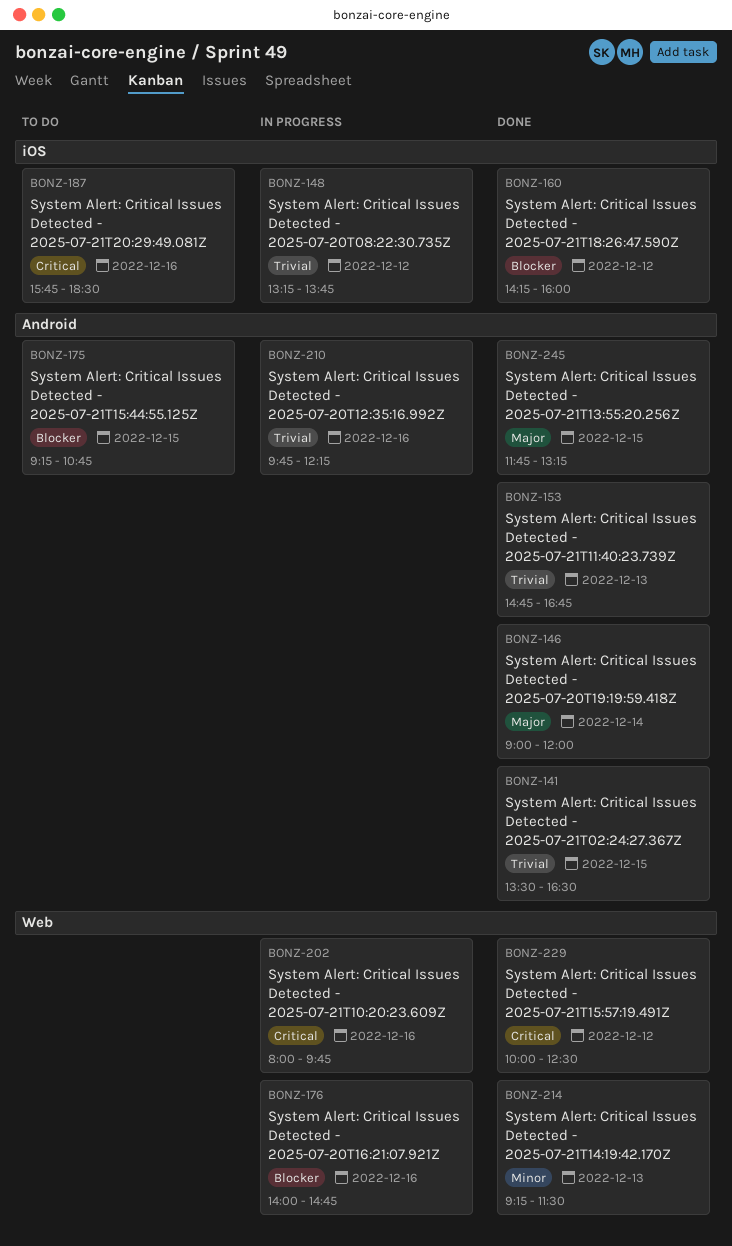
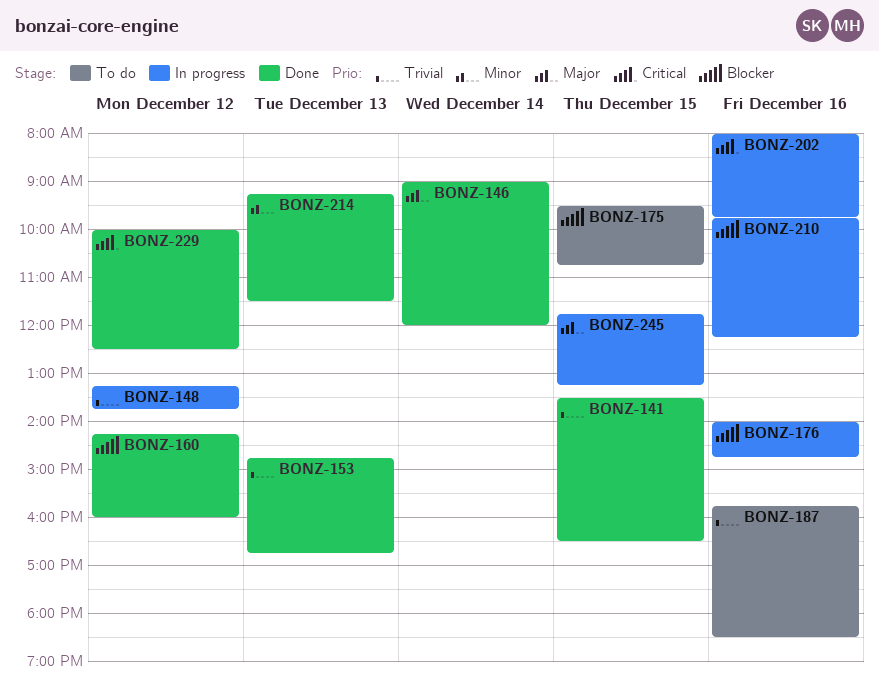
BONZ-175, begins: 09:15 -> 09:30
BONZ-187, priority: Critical -> Trivial
BONZ-210, priority: Trivial -> Blocker
BONZ-245, status: Done -> In progress

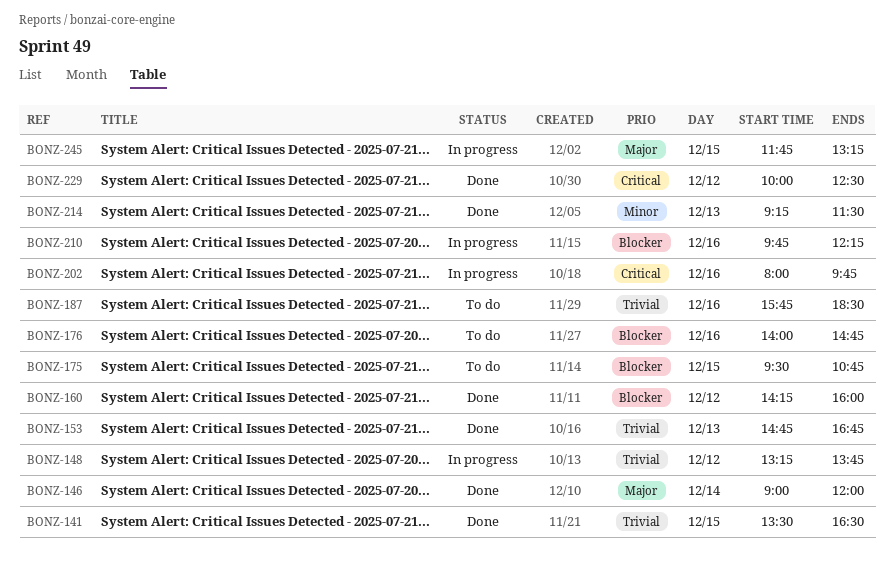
BONZ-176, status: In progress -> To do

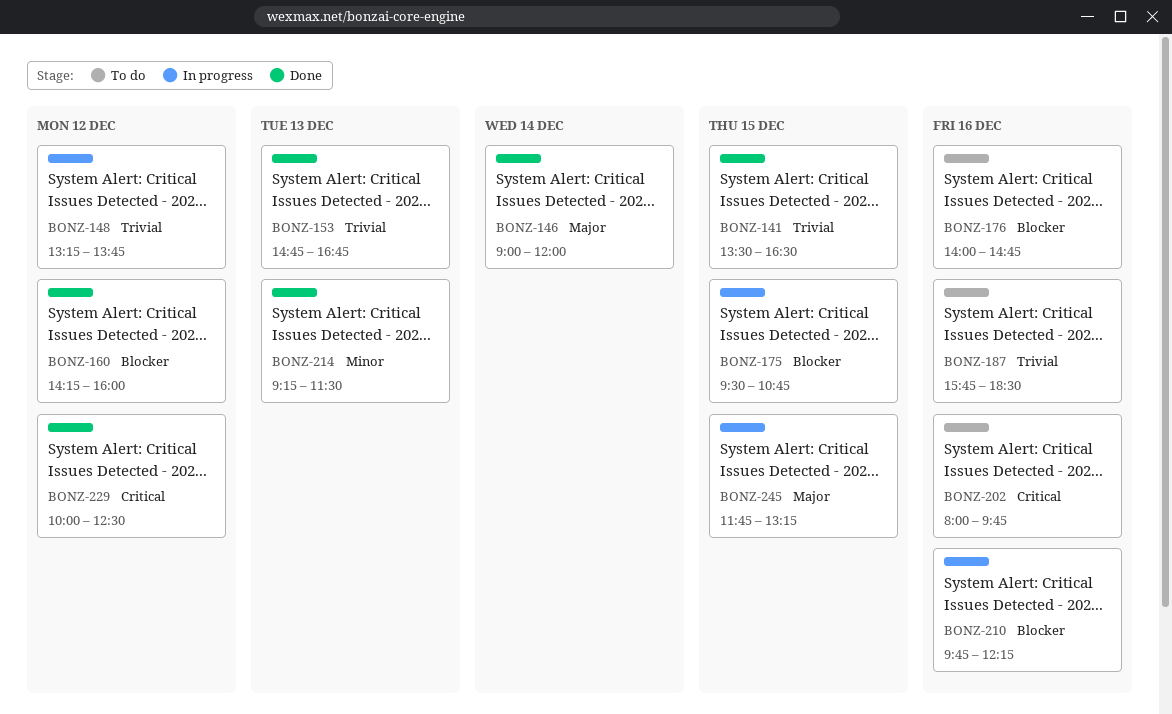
BONZ-175, status: To do -> In progress
BONZ-202, status: In progress -> To do

